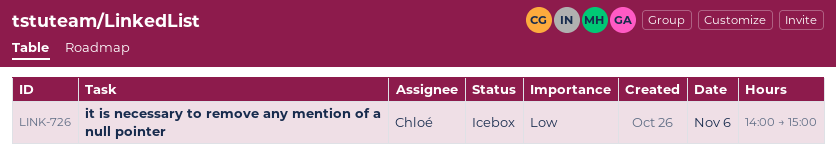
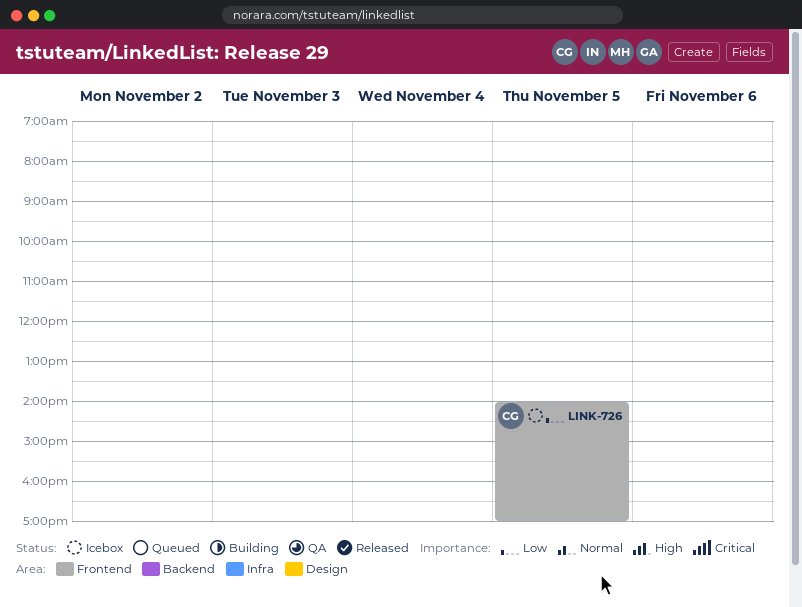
LINK-726, day: Nov 6 -> Nov 5
LINK-726, ends: 15:00 -> 17:00

